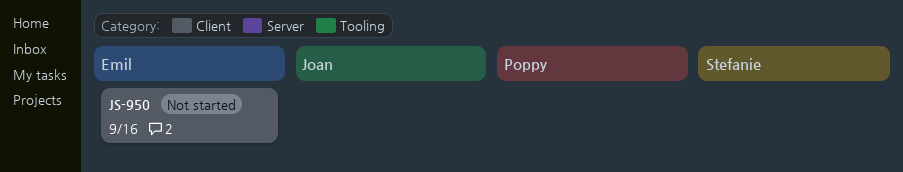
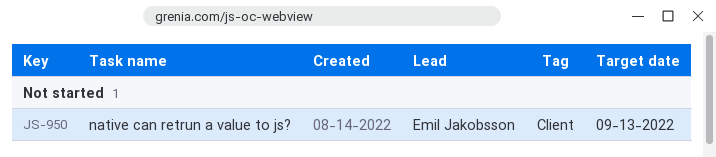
JS-950, due: Sep 16 -> Sep 13

